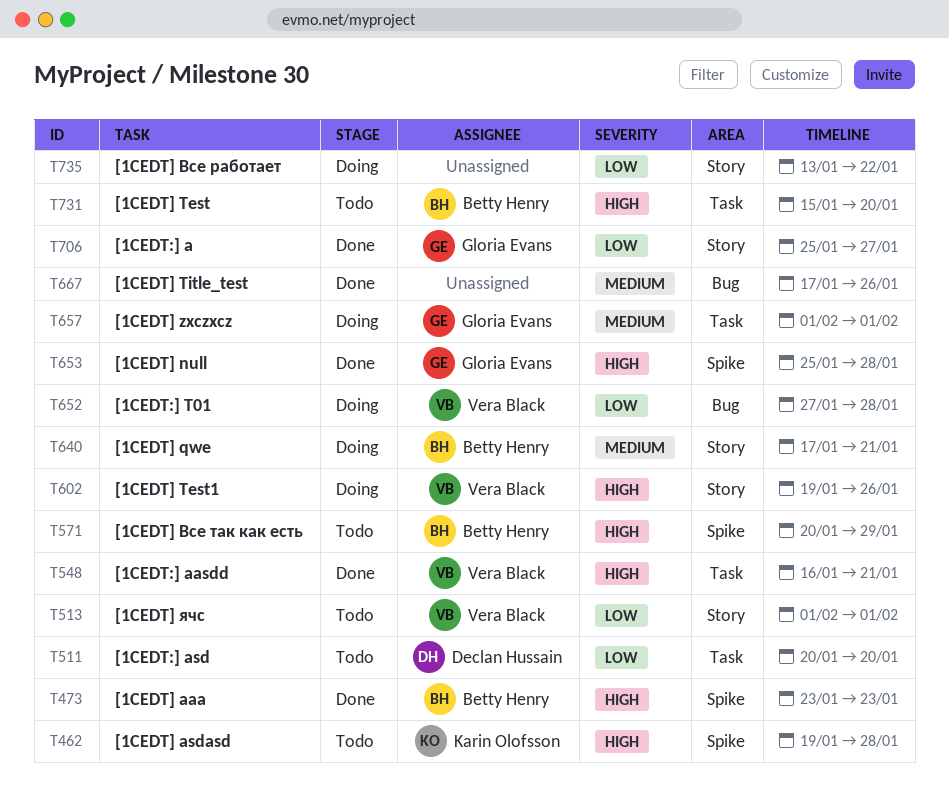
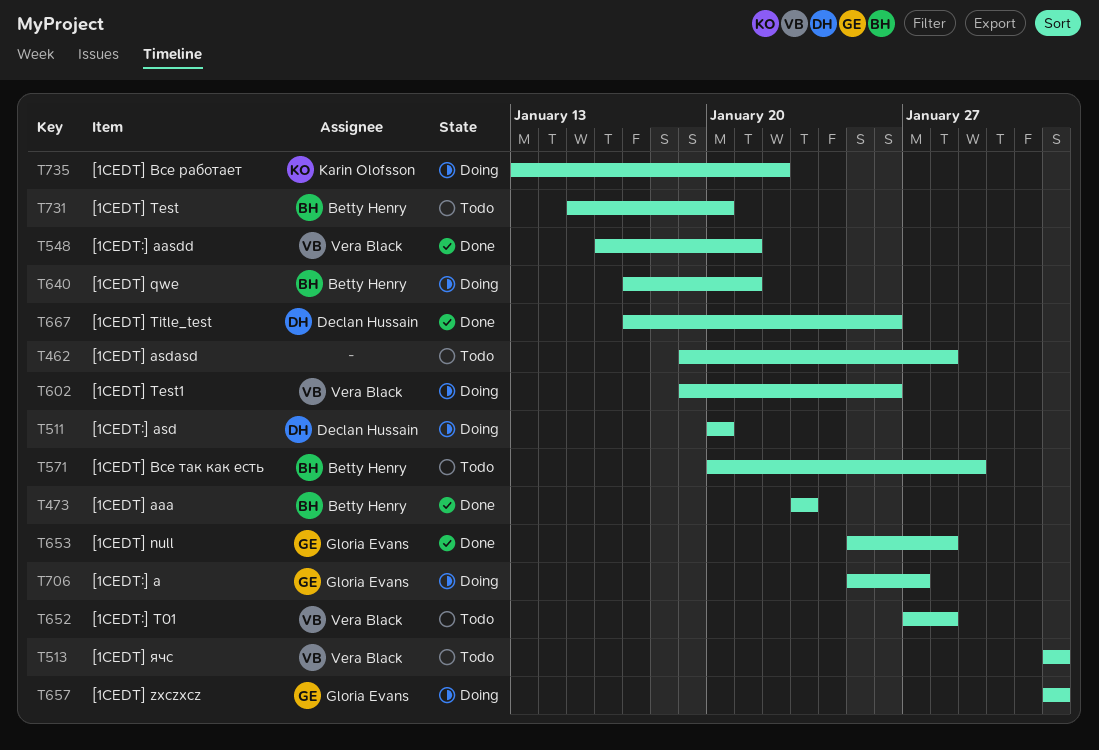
T462, owner: Karin Olofsson -> none
T511, status: Todo -> Doing
T652, status: Doing -> Todo
T667, owner: none -> Declan Hussain
T706, status: Done -> Doing
T735, owner: none -> Karin Olofsson

